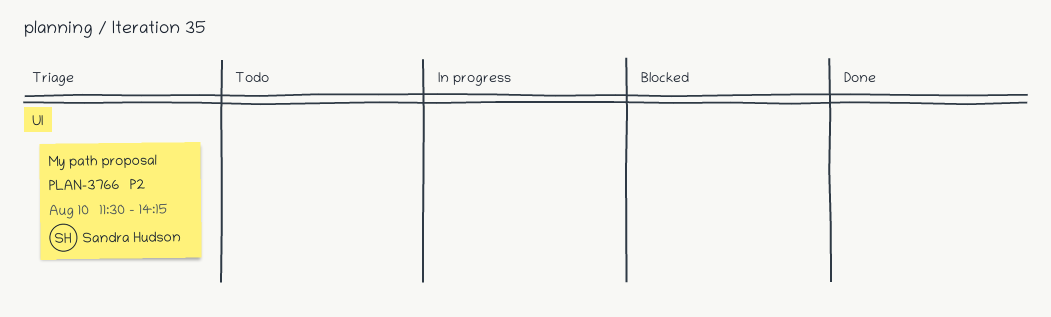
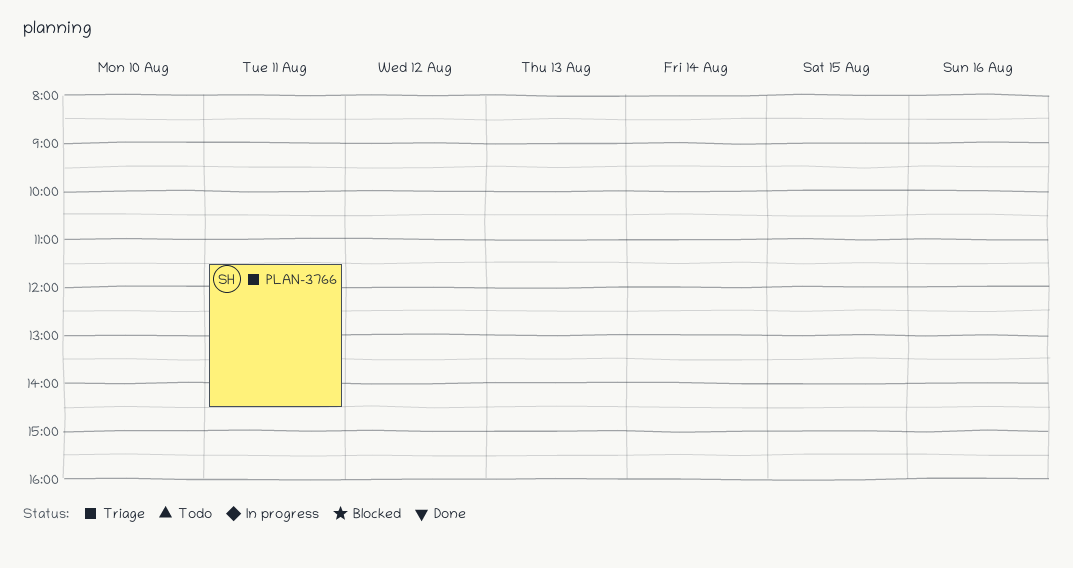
PLAN-3766, day: Aug 10 -> Aug 11
PLAN-3766, ends: 14:15 -> 14:30

